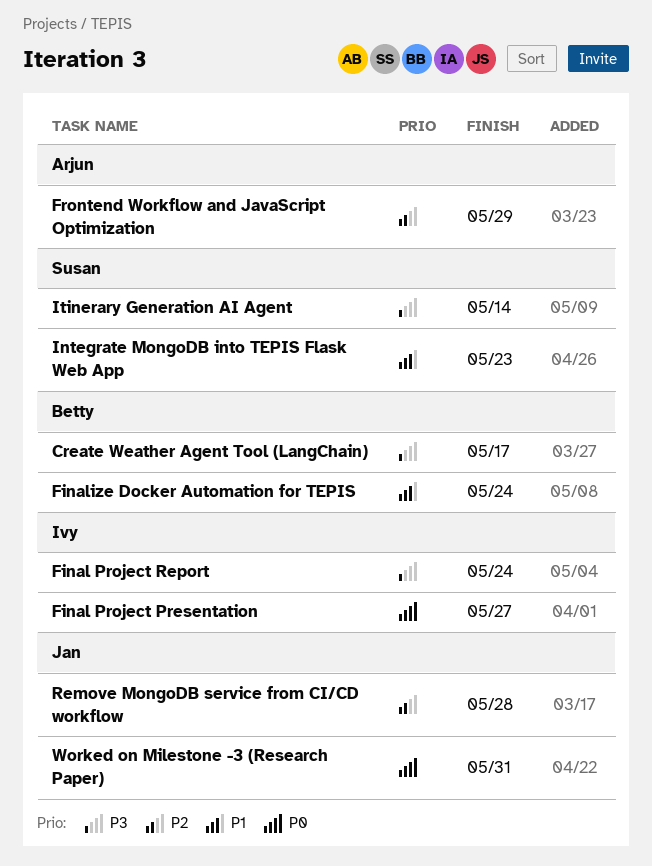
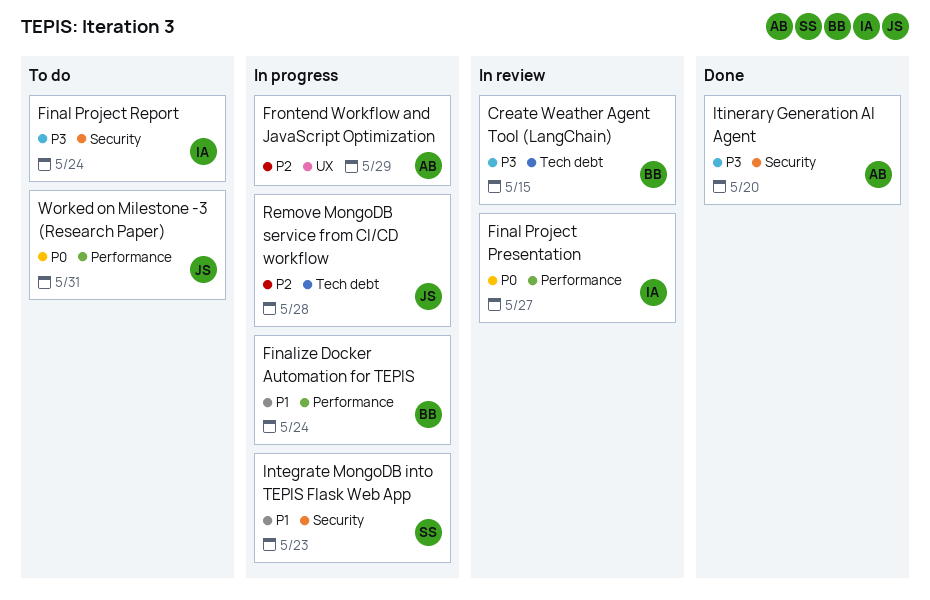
Create Weather Agent Tool (LangChain), due: May 17 -> May 15
Itinerary Generation AI Agent, owner: Susan -> Arjun
Itinerary Generation AI Agent, due: May 14 -> May 20

